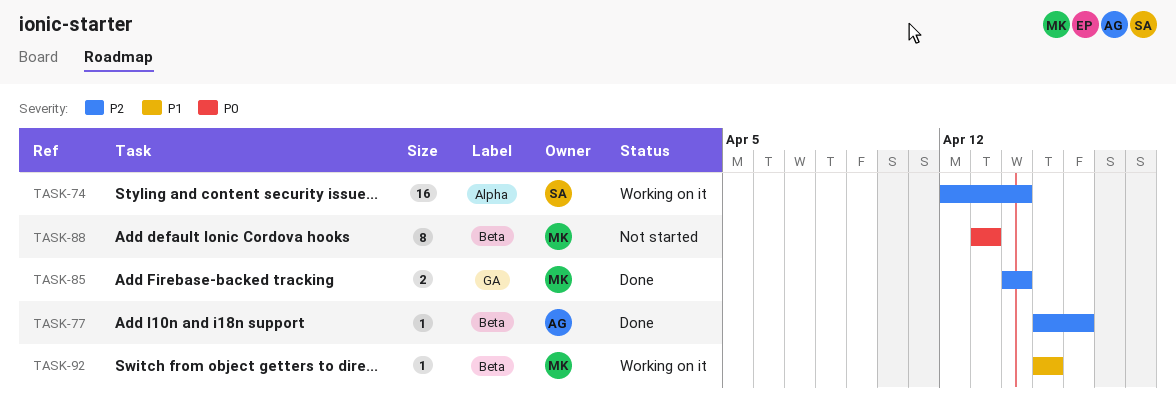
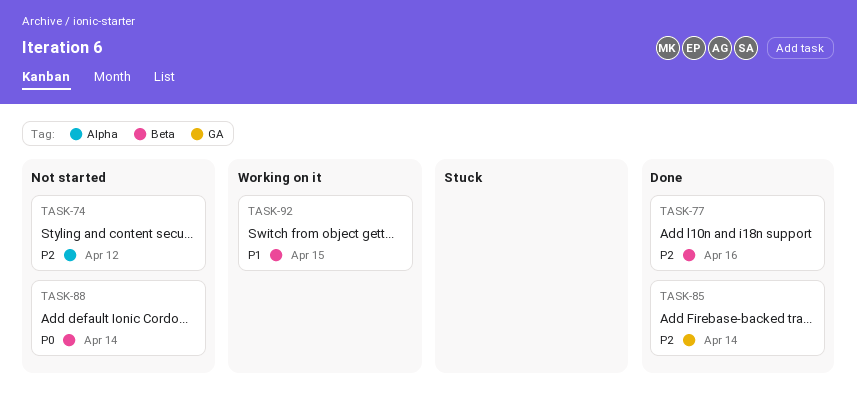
TASK-74, status: Working on it -> Not started
TASK-74, due: Apr 14 -> Apr 12
TASK-88, due: Apr 13 -> Apr 14

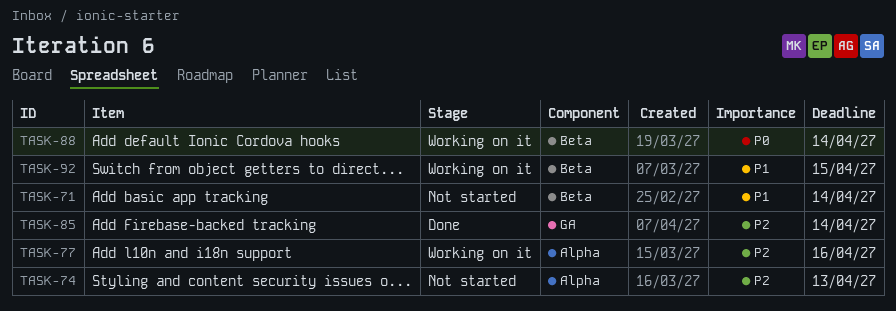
TASK-71: none -> present
TASK-74, due: Apr 12 -> Apr 13
TASK-77, status: Done -> Working on it
TASK-77, label: Beta -> Alpha
TASK-88, status: Not started -> Working on it

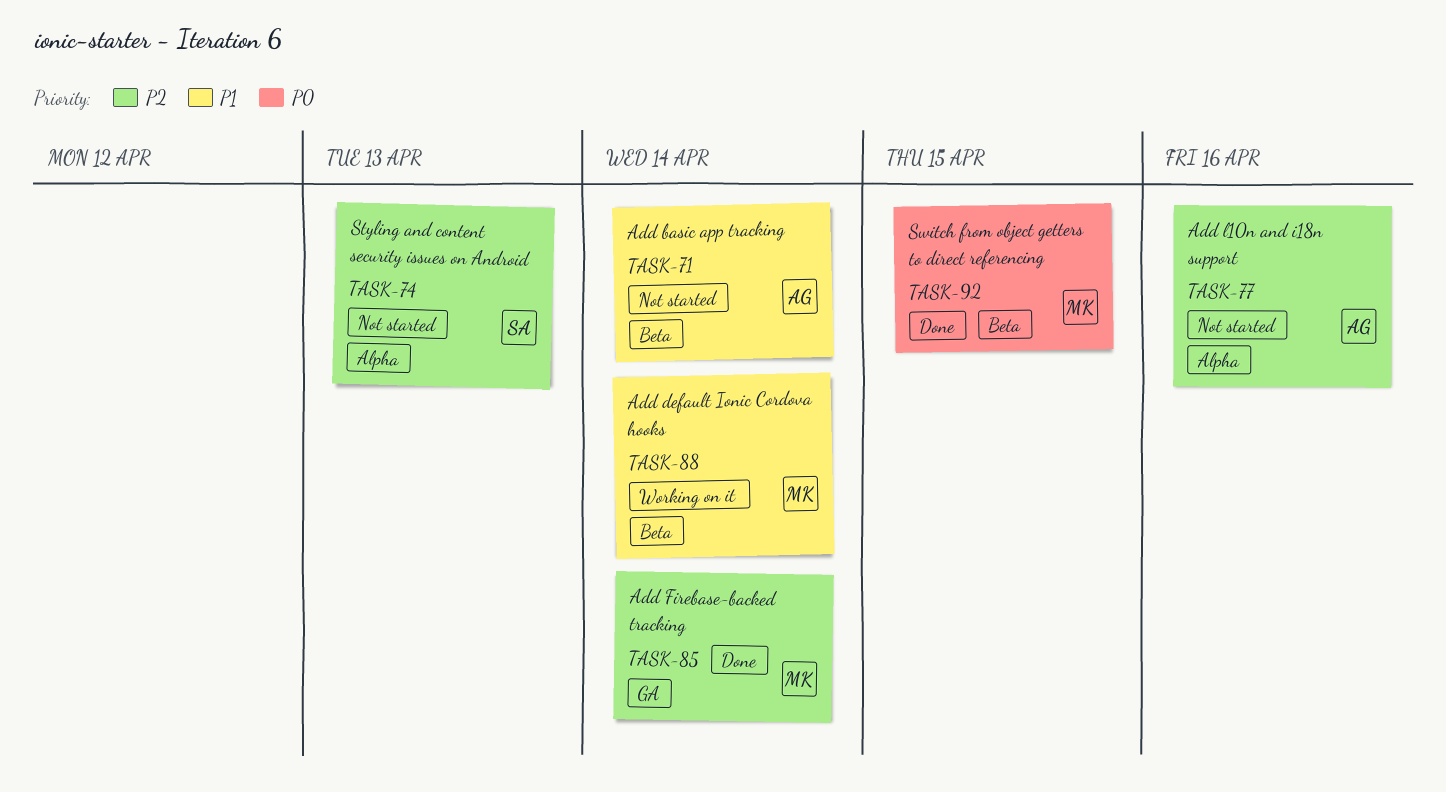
TASK-77, status: Working on it -> Not started
TASK-88, priority: P0 -> P1
TASK-92, status: Working on it -> Done
TASK-92, priority: P1 -> P0

